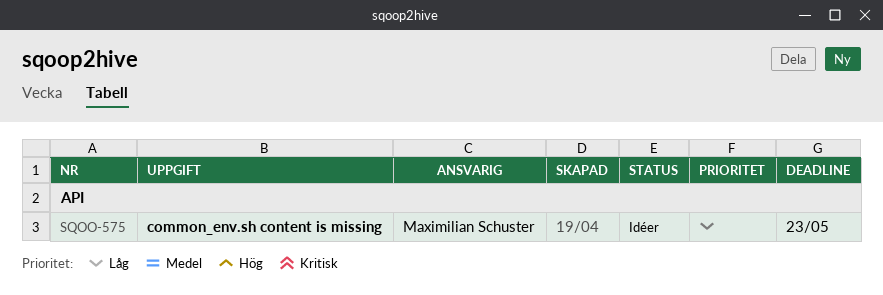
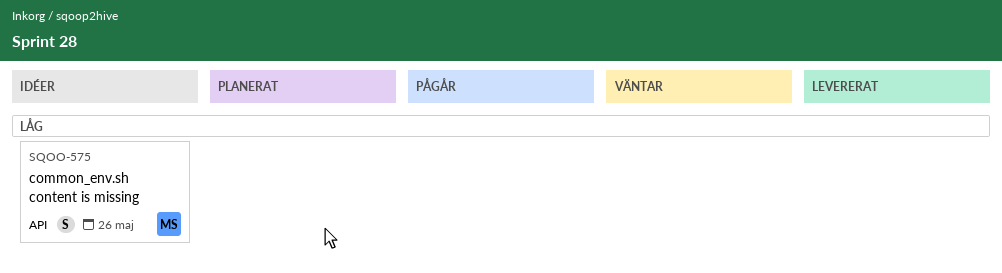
SQOO-575, due: May 23 -> May 26

